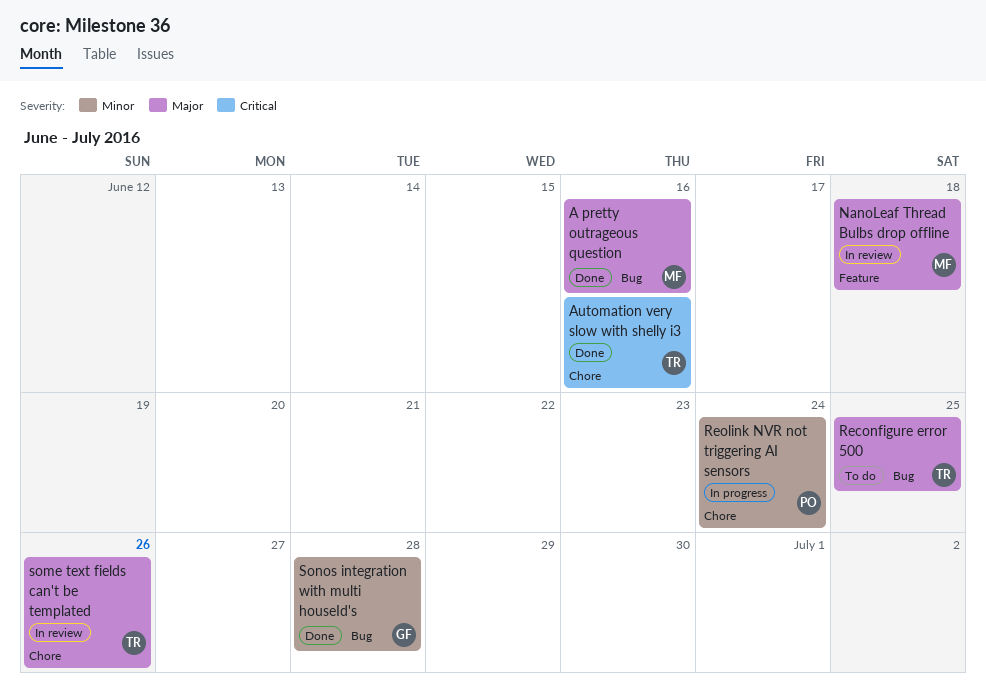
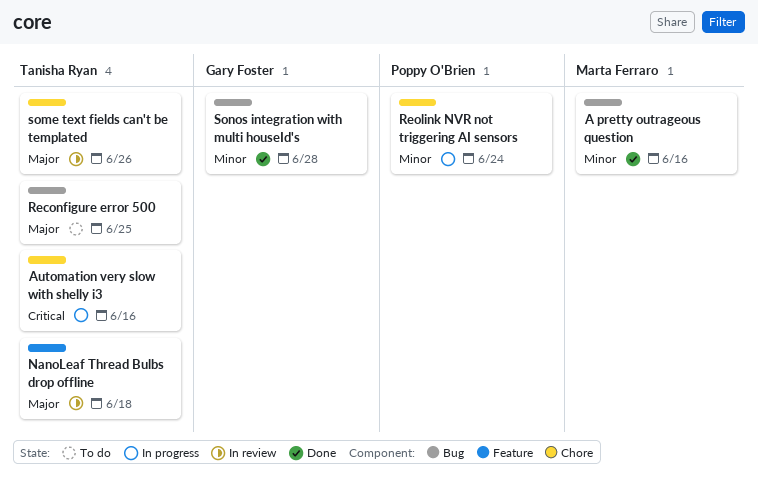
A pretty outrageous question, priority: Major -> Minor
Automation very slow with shelly i3, status: Done -> In progress
NanoLeaf Thread Bulbs drop offline, owner: Marta Ferraro -> Tanisha Ryan

